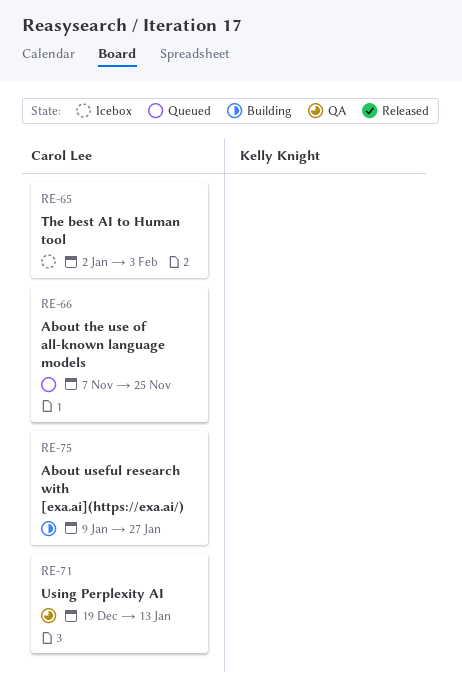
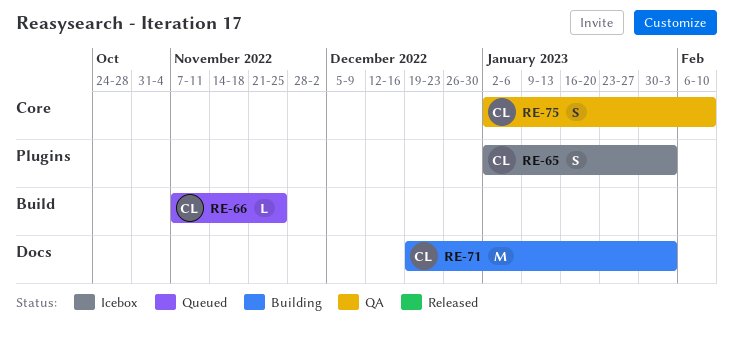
RE-71, status: QA -> Building
RE-71, due: Jan 13 -> Feb 3
RE-75, status: Building -> QA
RE-75, start: Jan 9 -> Jan 2
RE-75, due: Jan 27 -> Feb 10

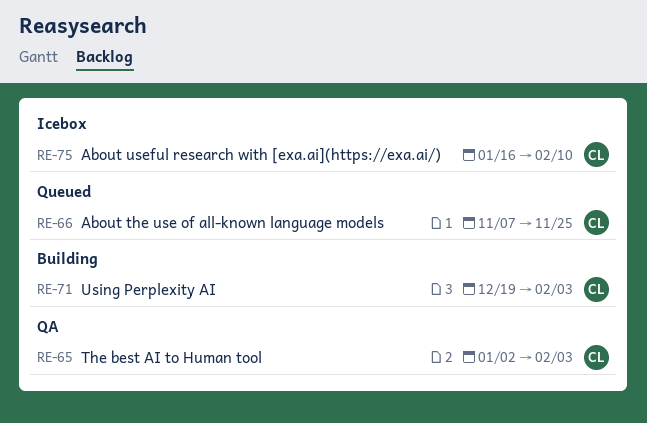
RE-65, status: Icebox -> QA
RE-75, status: QA -> Icebox
RE-75, start: Jan 2 -> Jan 16

